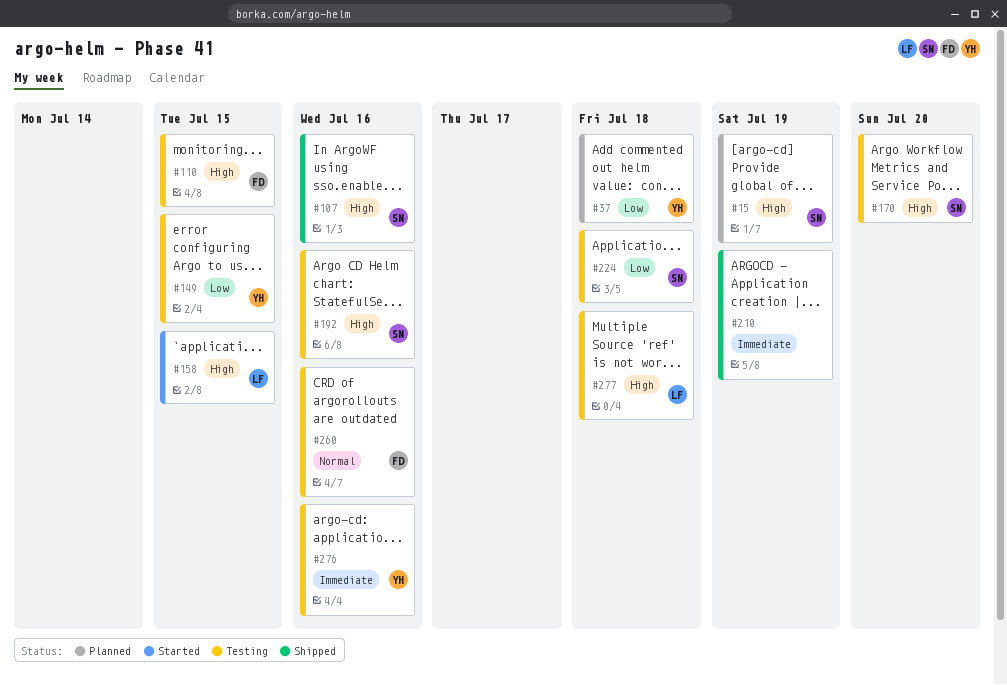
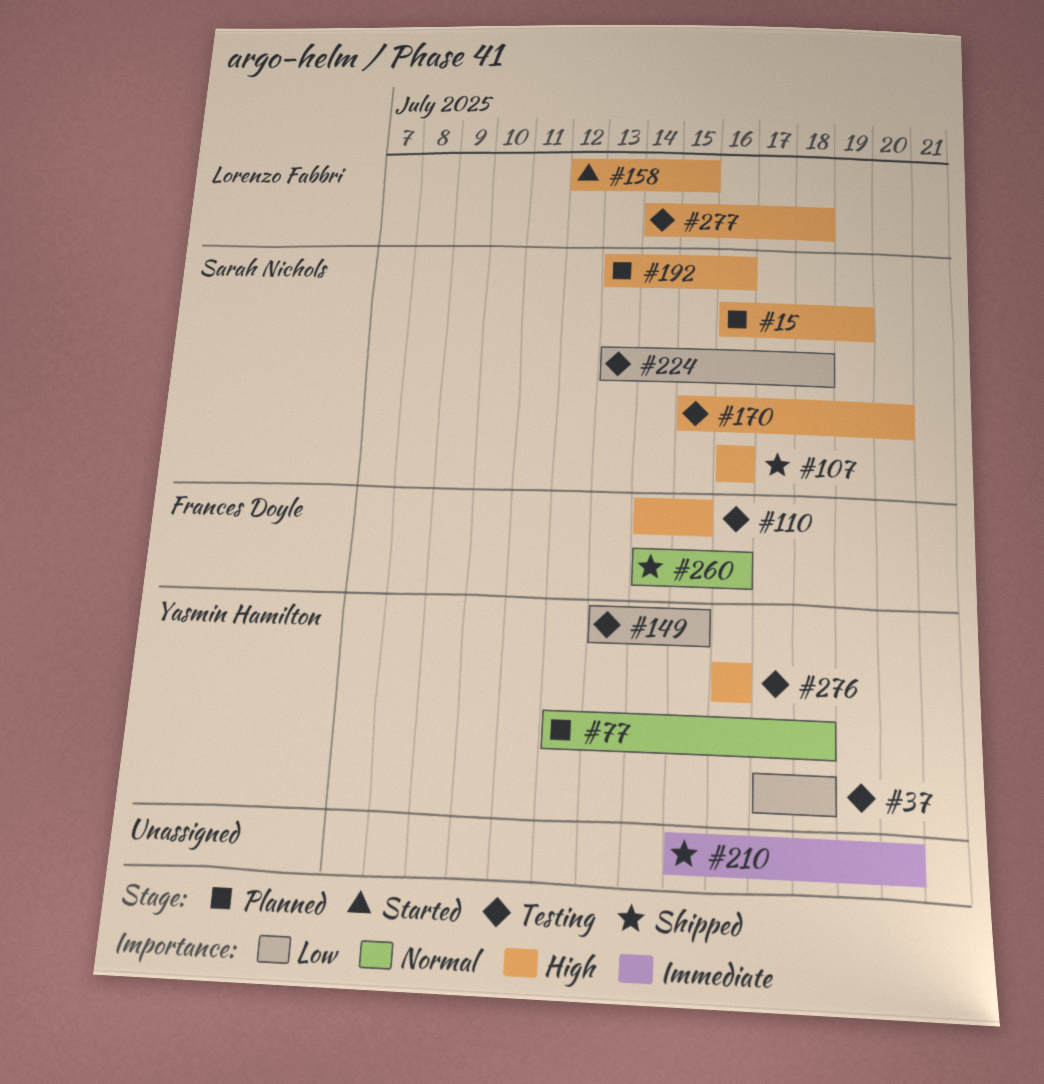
#37, status: Planned -> Testing
#77: none -> present
#192, status: Testing -> Planned
#210, due: Jul 19 -> Jul 20
#260, status: Testing -> Shipped
#276, priority: Immediate -> High

